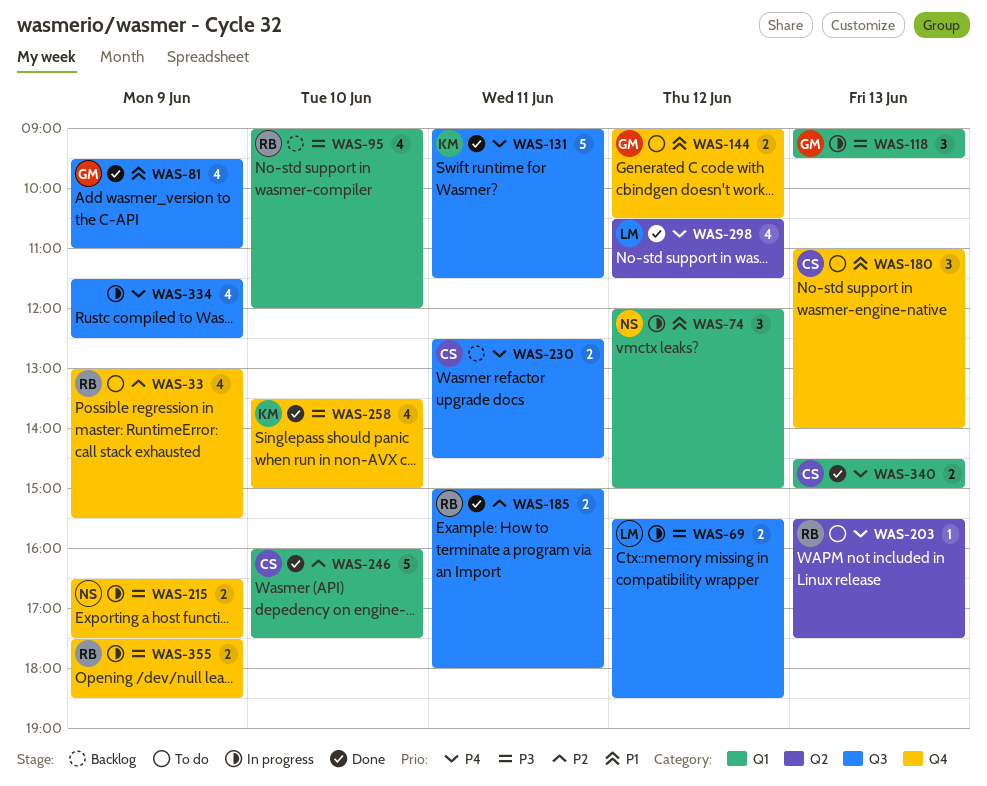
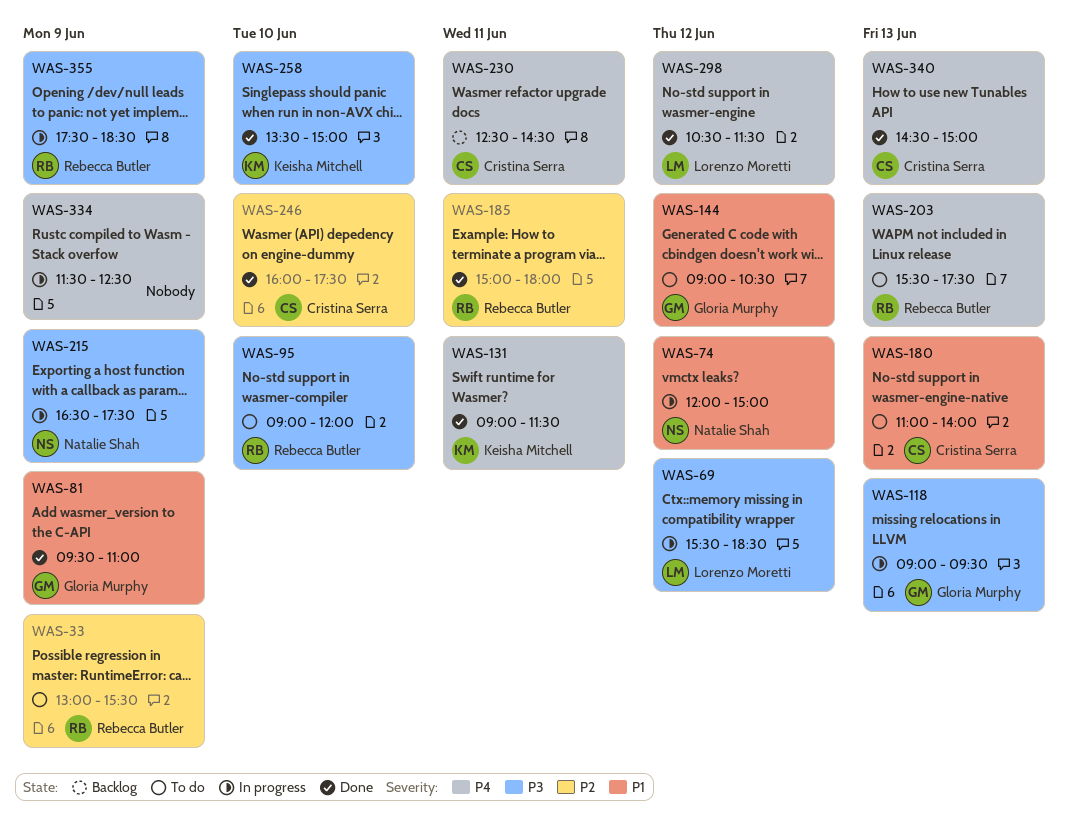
WAS-95, status: Backlog -> To do

